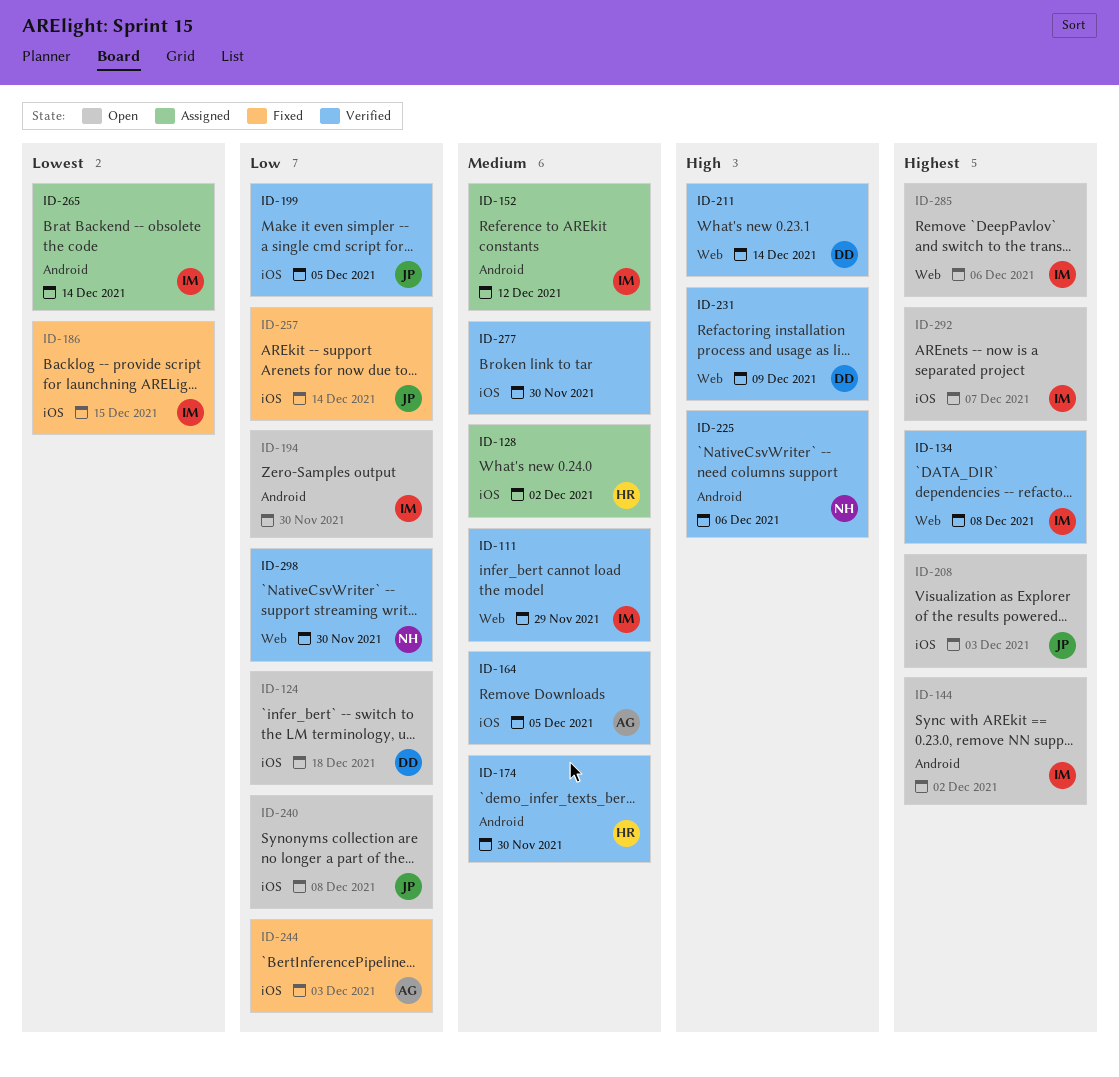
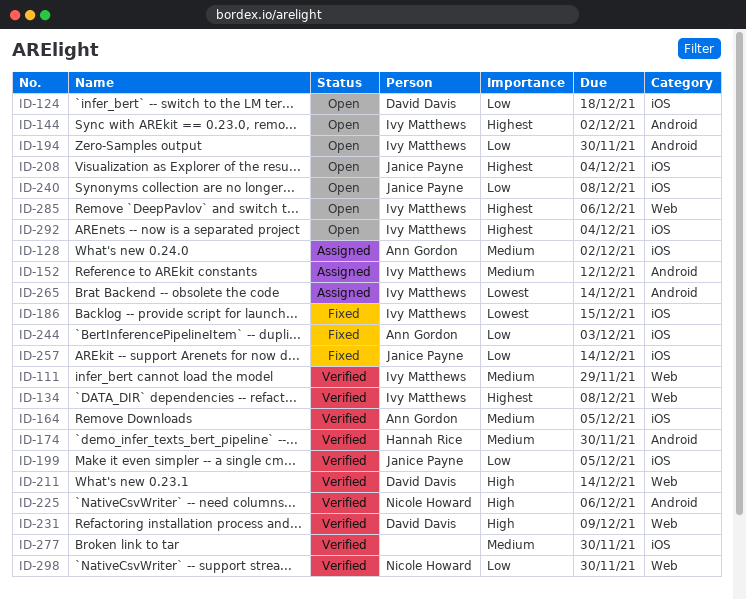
ID-128, owner: Hannah Rice -> Ann Gordon
ID-208, due: Dec 3 -> Dec 4
ID-292, due: Dec 7 -> Dec 4

